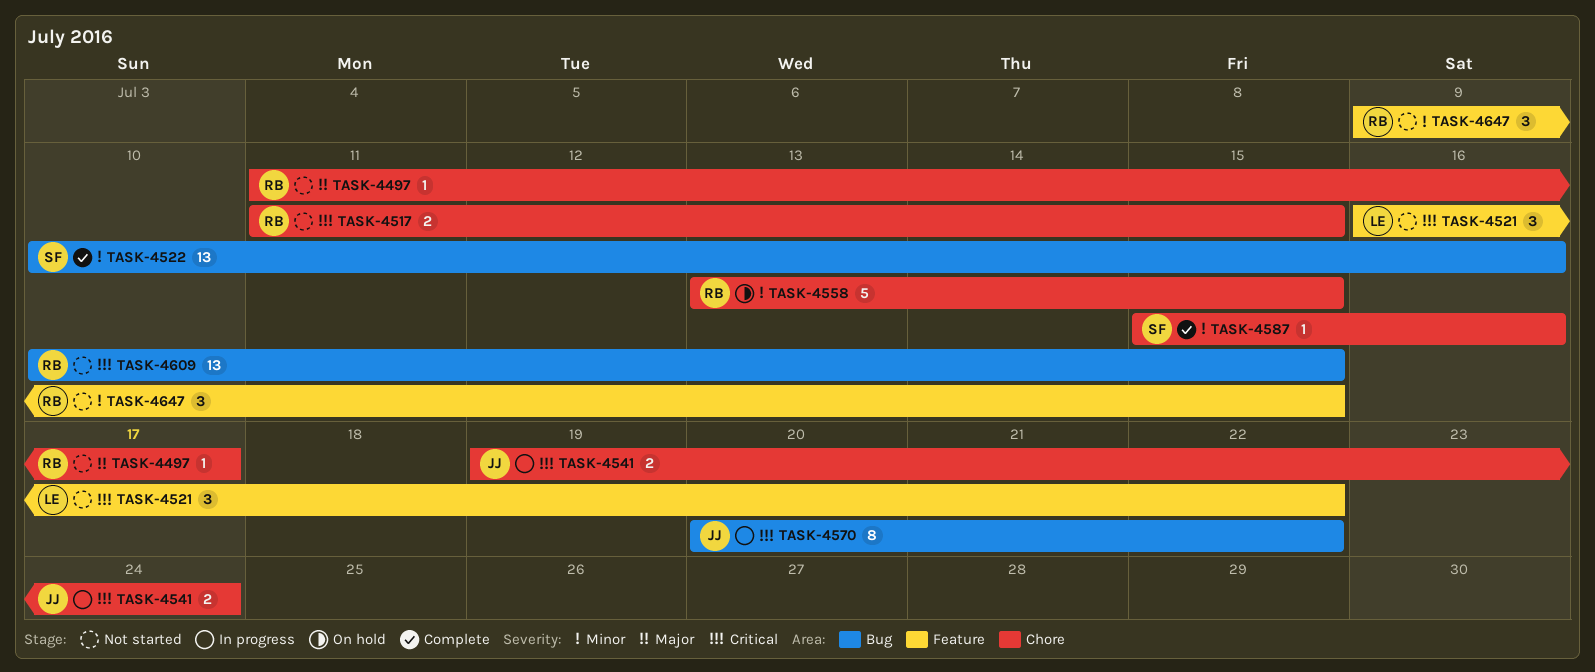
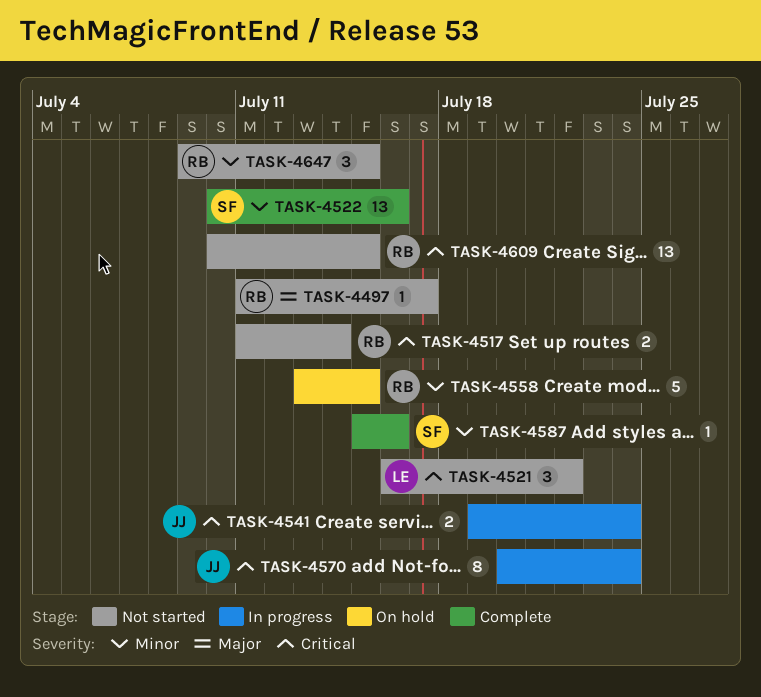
TASK-4517, due: Jul 15 -> Jul 14
TASK-4570, due: Jul 22 -> Jul 24

